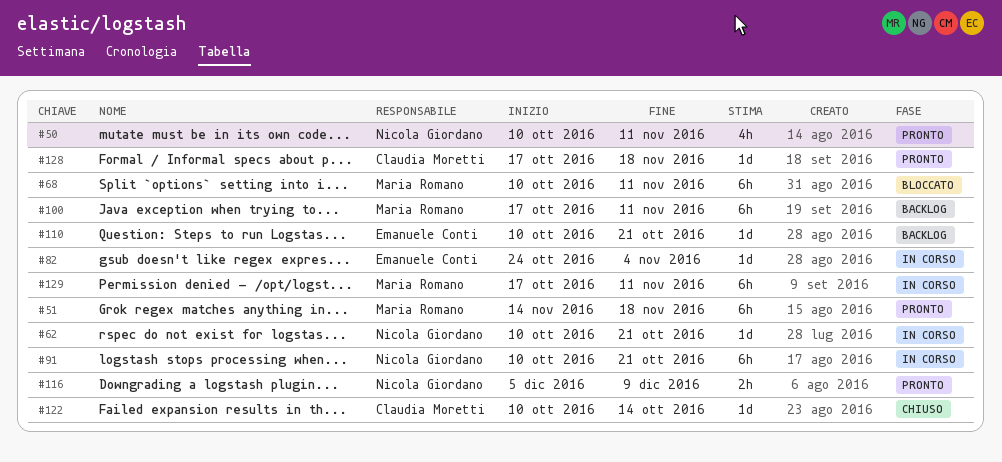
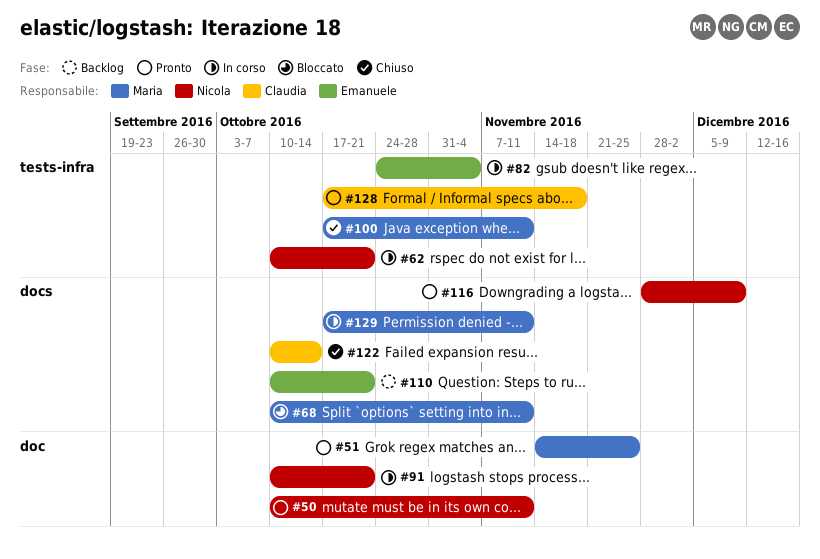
#51, due: Nov 18 -> Nov 25
#100, status: Backlog -> Chiuso
#116, start: Dec 5 -> Nov 28

